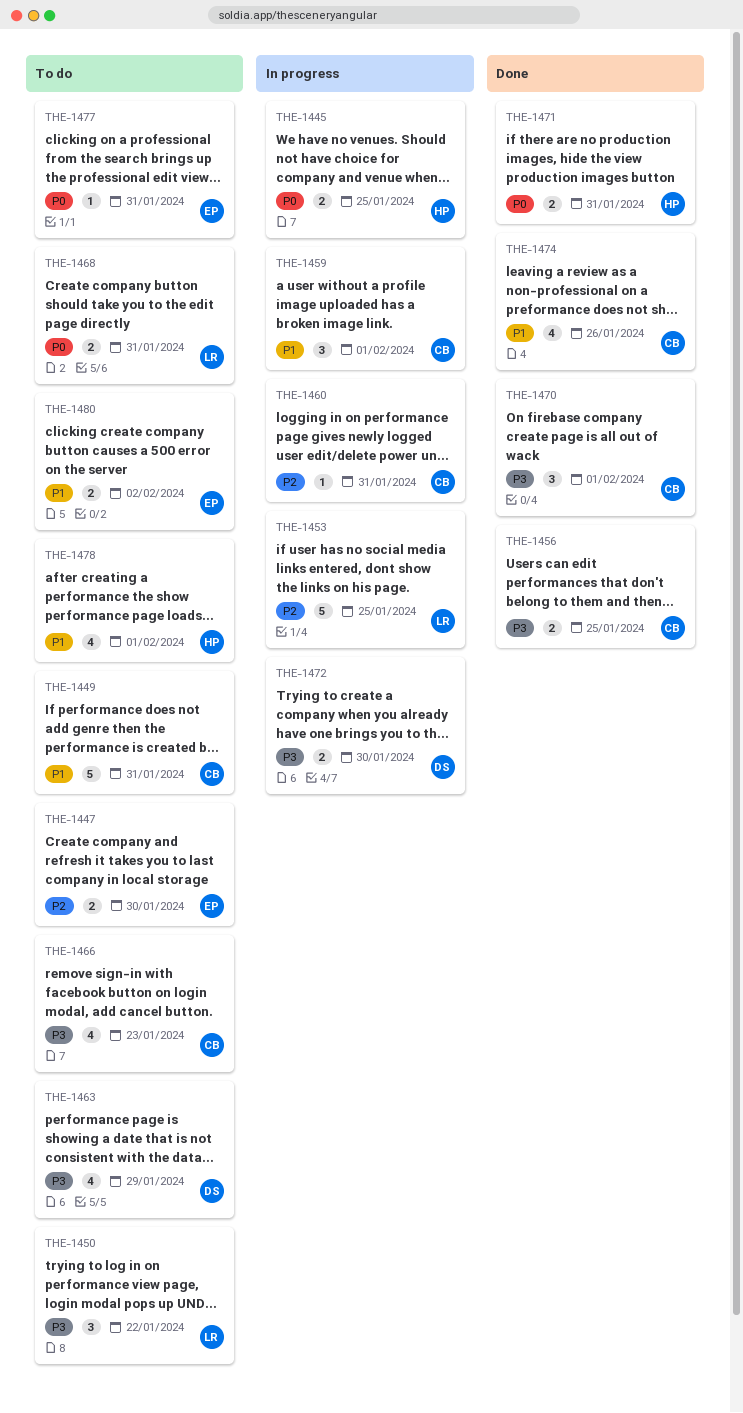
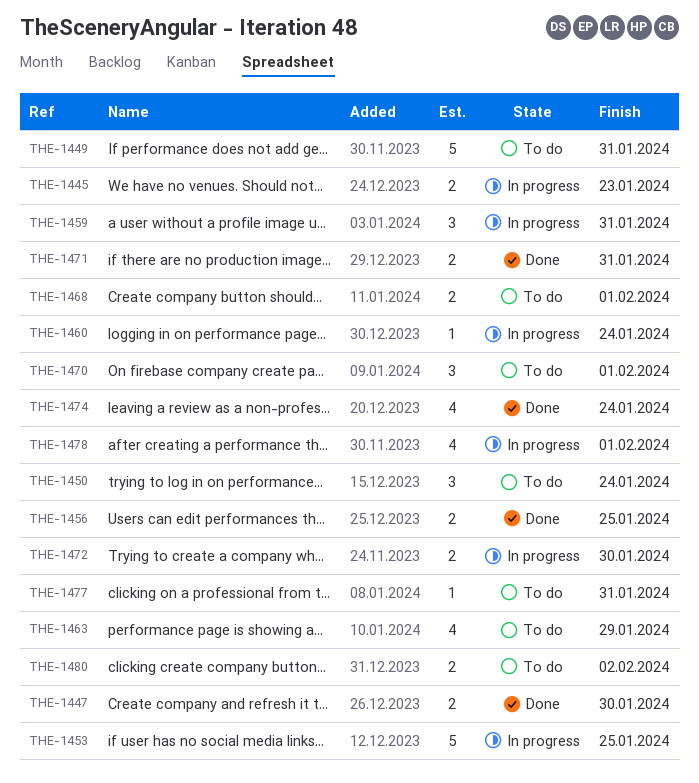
THE-1445, due: Jan 25 -> Jan 23
THE-1447, status: To do -> Done
THE-1450, due: Jan 22 -> Jan 24
THE-1459, due: Feb 1 -> Jan 31
THE-1460, due: Jan 31 -> Jan 24
THE-1466: present -> none
THE-1468, due: Jan 31 -> Feb 1
THE-1470, status: Done -> To do
THE-1474, due: Jan 26 -> Jan 24
THE-1478, status: To do -> In progress

